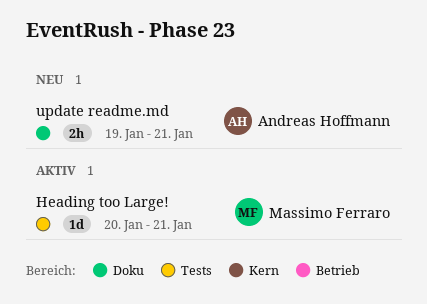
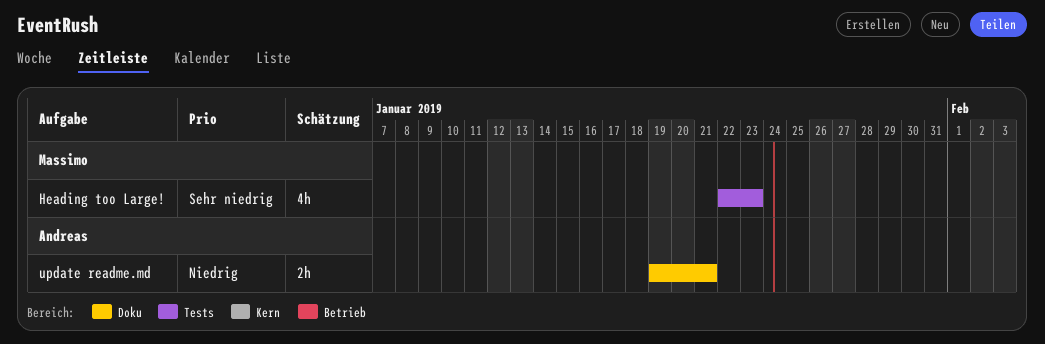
Heading too Large!, estimate: 1d -> 4h
Heading too Large!, start: Jan 20 -> Jan 22
Heading too Large!, due: Jan 21 -> Jan 23

